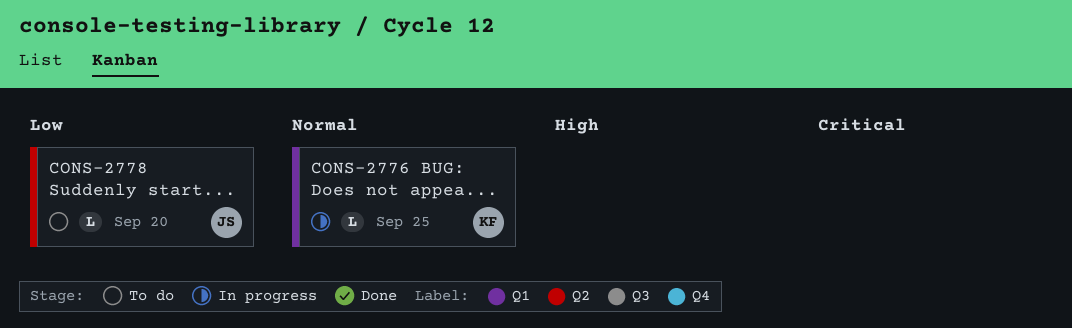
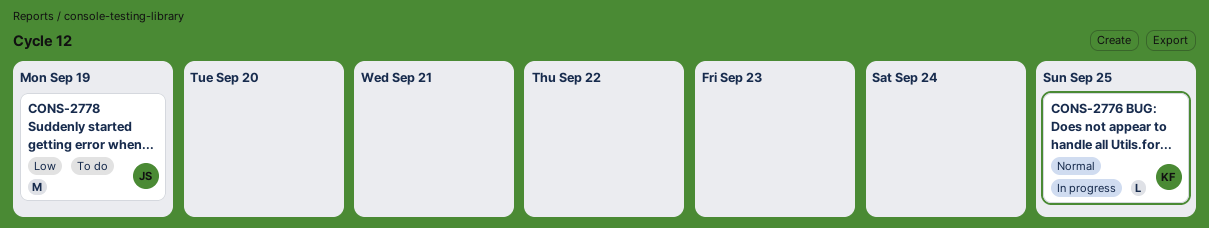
CONS-2778, estimate: L -> M
CONS-2778, due: Sep 20 -> Sep 19

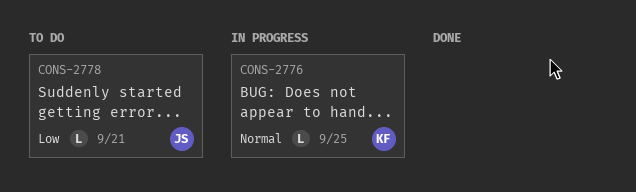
CONS-2778, estimate: M -> L
CONS-2778, due: Sep 19 -> Sep 21

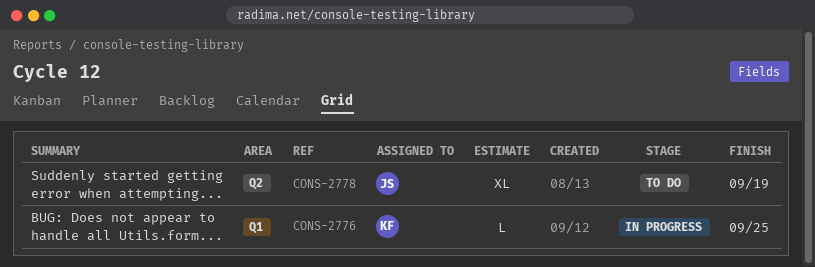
CONS-2778, estimate: L -> XL
CONS-2778, due: Sep 21 -> Sep 19

